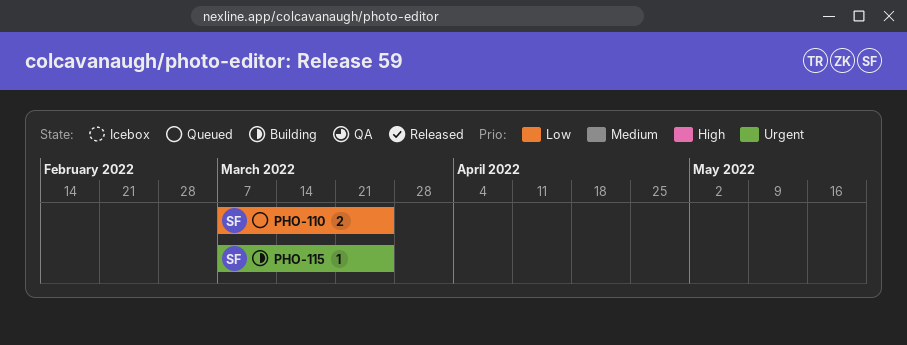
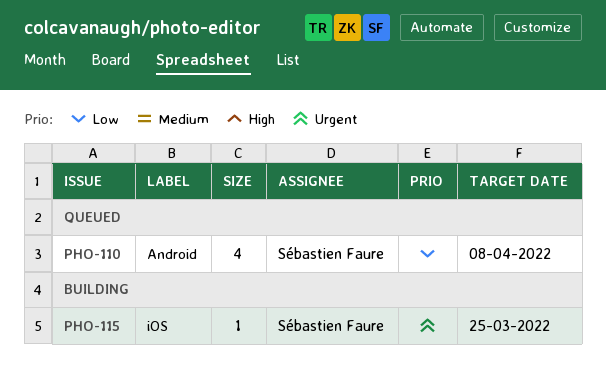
PHO-110, estimate: 2 -> 4
PHO-110, due: Mar 25 -> Apr 8

